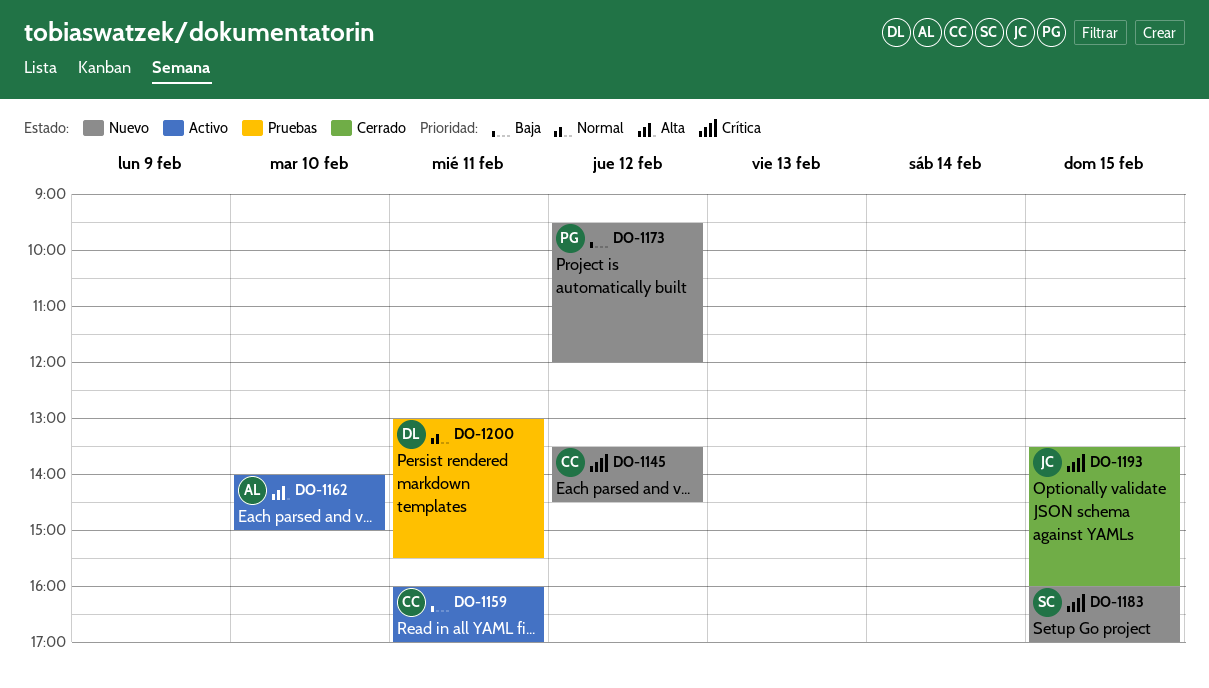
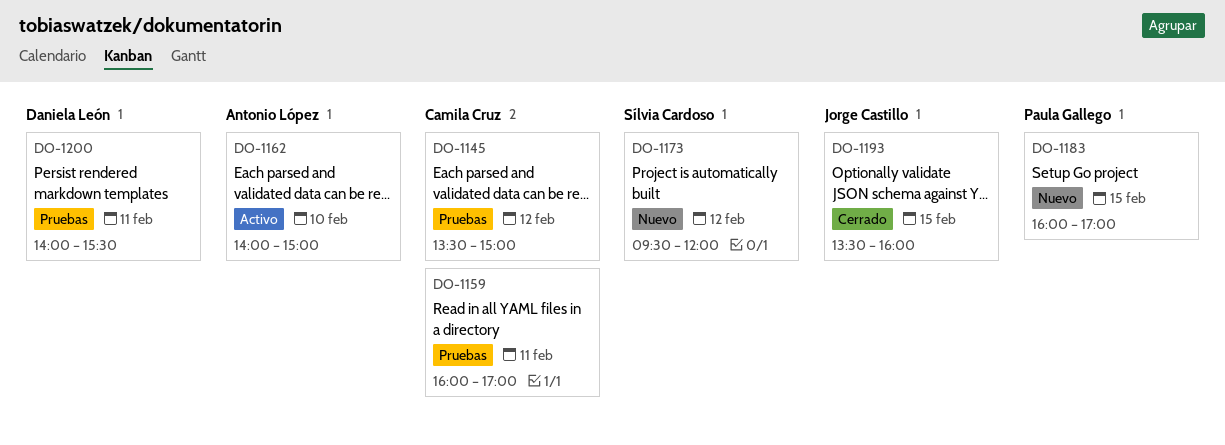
DO-1145, status: Nuevo -> Pruebas
DO-1145, ends: 14:30 -> 15:00
DO-1159, status: Activo -> Pruebas
DO-1173, owner: Paula Gallego -> Sílvia Cardoso
DO-1183, owner: Sílvia Cardoso -> Paula Gallego
DO-1200, begins: 13:00 -> 14:00

